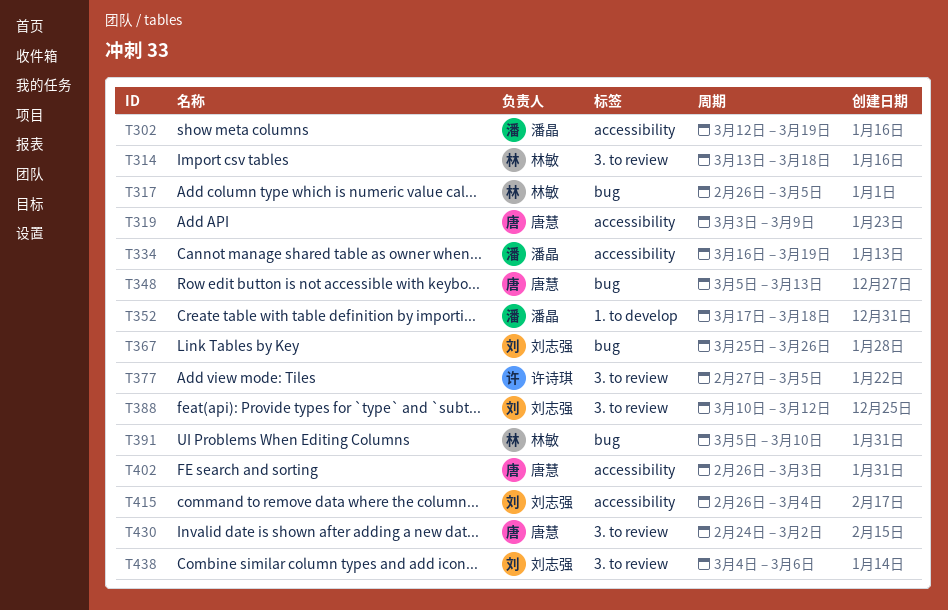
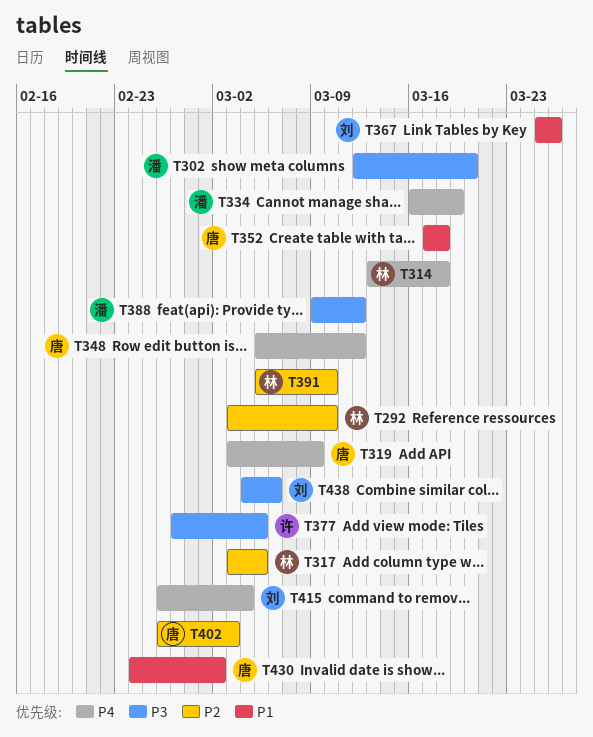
T292: none -> present
T302, due: Mar 19 -> Mar 20
T317, start: Feb 26 -> Mar 3
T348, due: Mar 13 -> Mar 12
T352, owner: 潘晶 -> 唐慧
T388, owner: 刘志强 -> 潘晶
T388, start: Mar 10 -> Mar 9

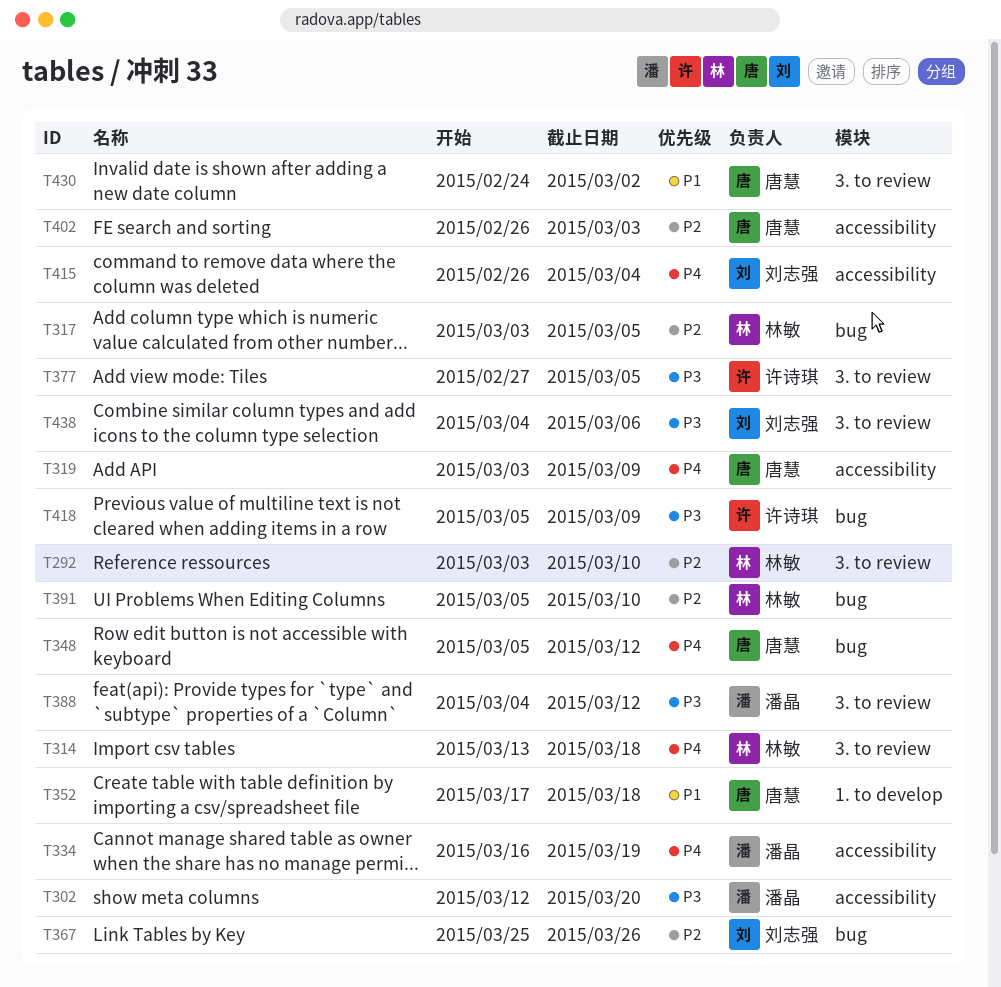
T367, priority: P1 -> P2
T388, start: Mar 9 -> Mar 4
T418: none -> present

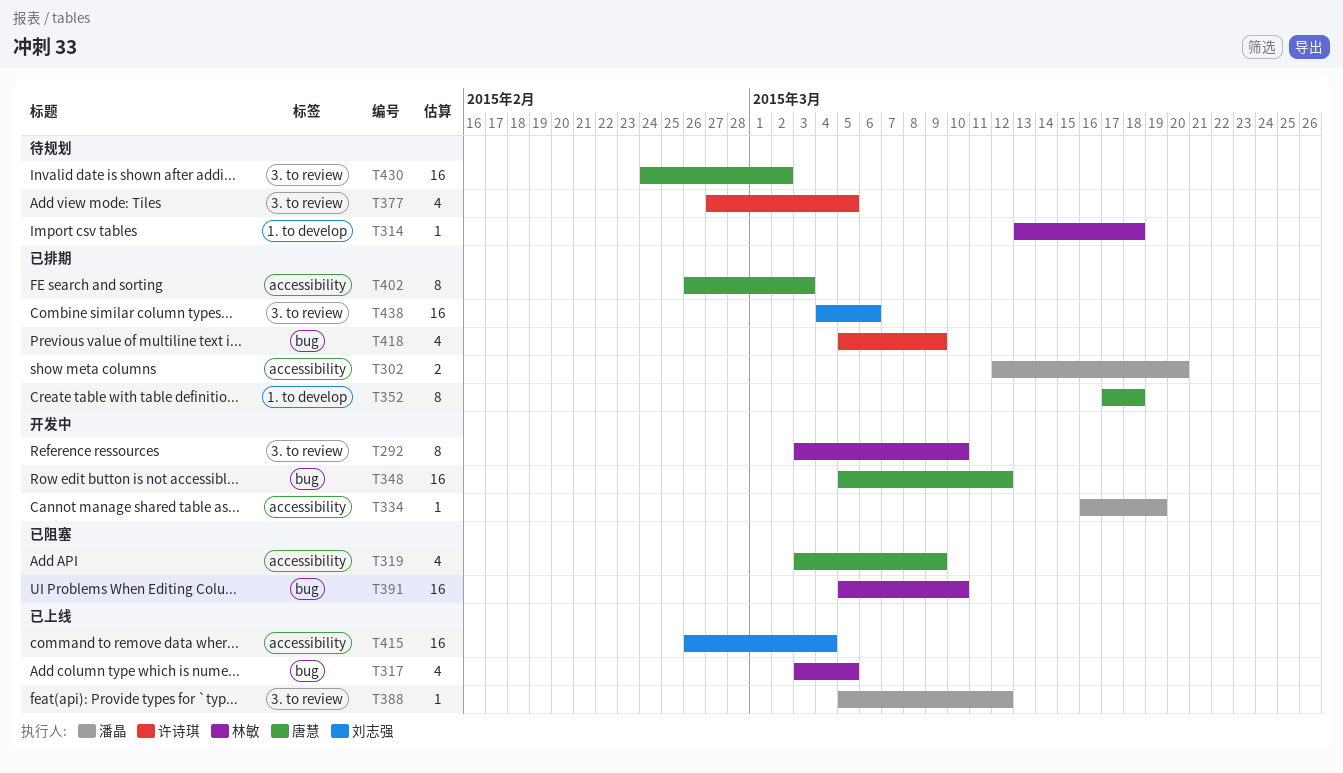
T314, label: 3. to review -> 1. to develop
T367: present -> none
T388, start: Mar 4 -> Mar 5

